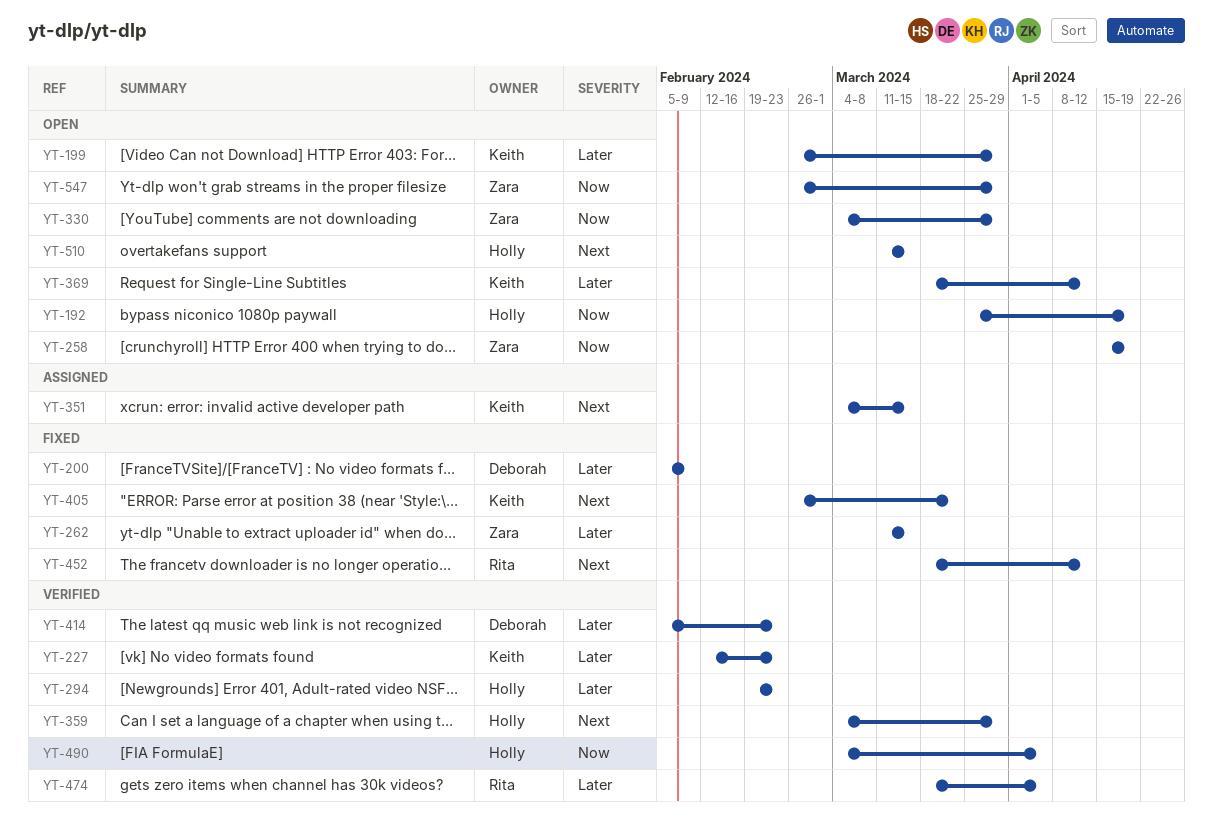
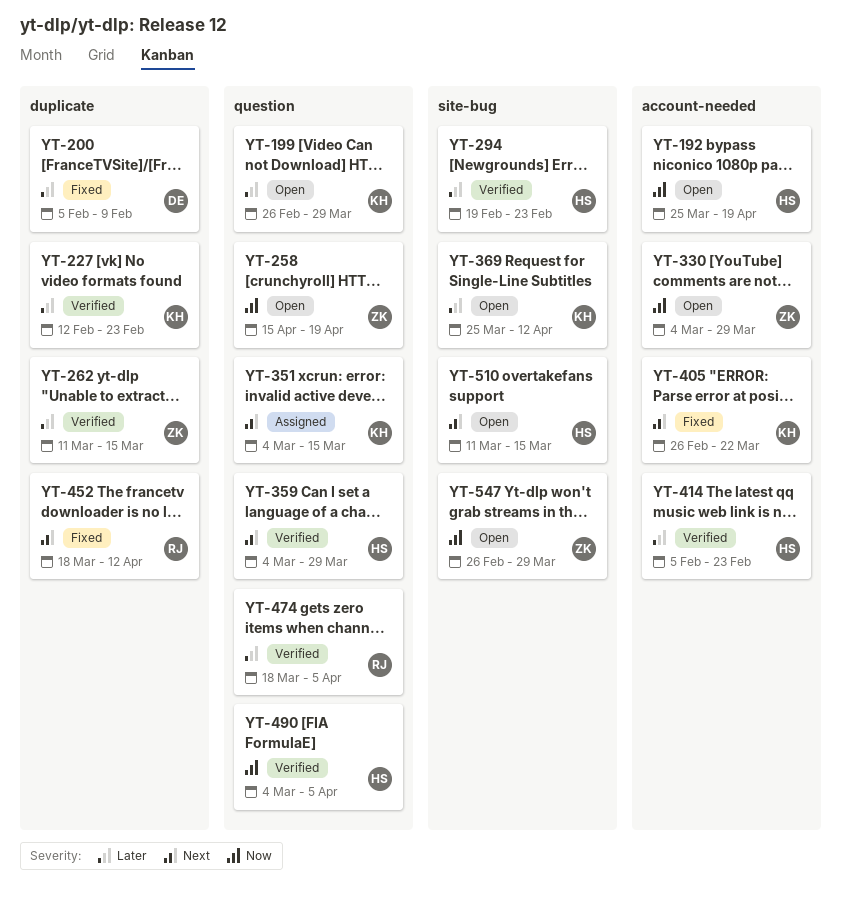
YT-262, status: Fixed -> Verified
YT-369, start: Mar 18 -> Mar 25
YT-414, owner: Deborah -> Holly

